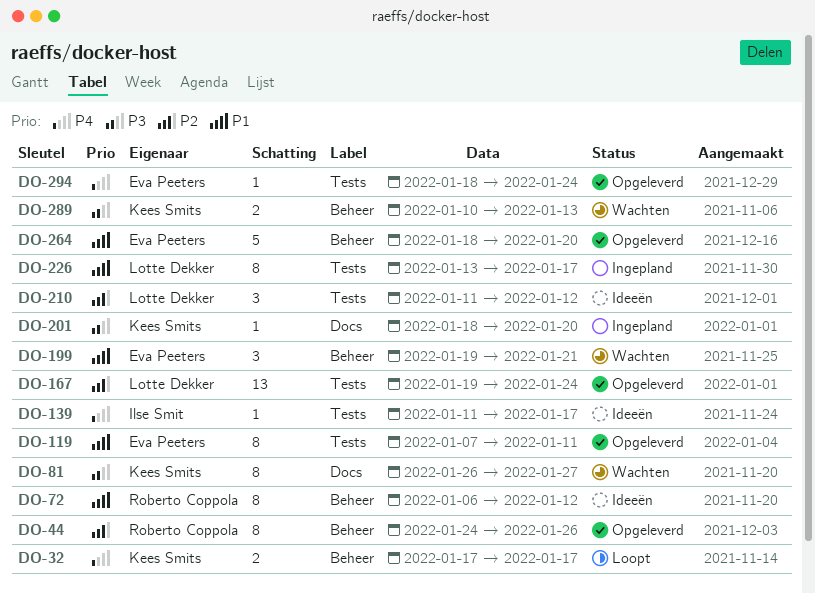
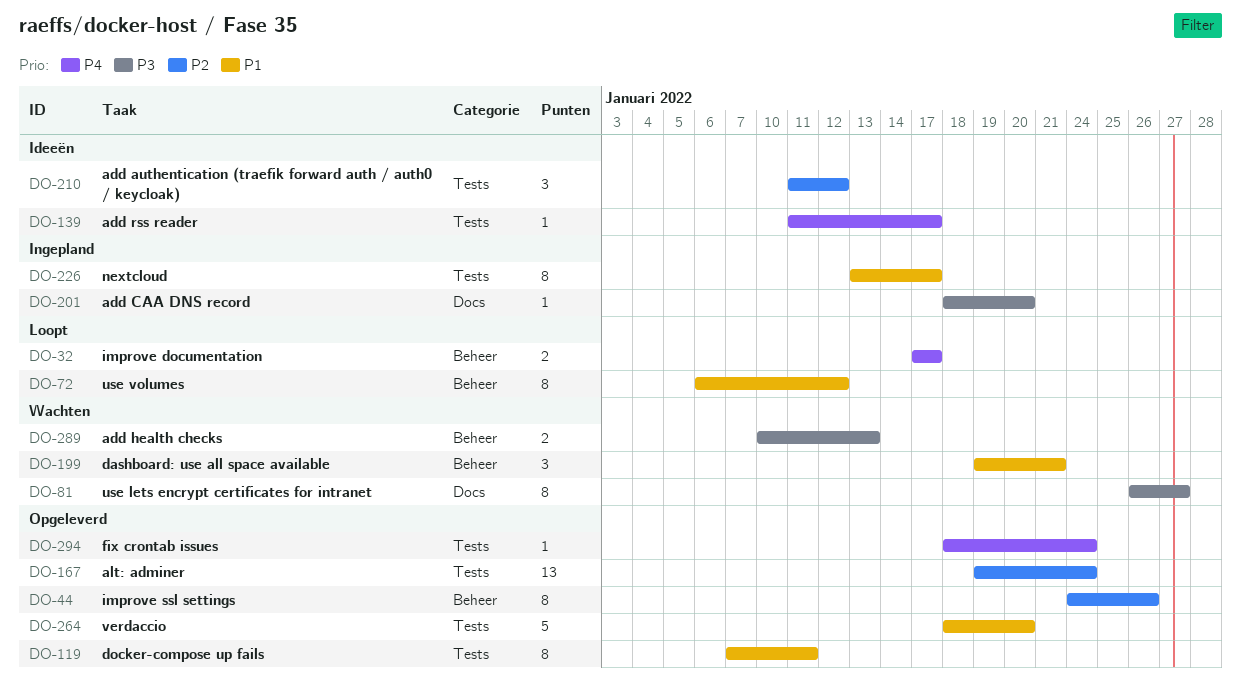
DO-72, status: Ideeën -> Loopt
DO-264, label: Beheer -> Tests

